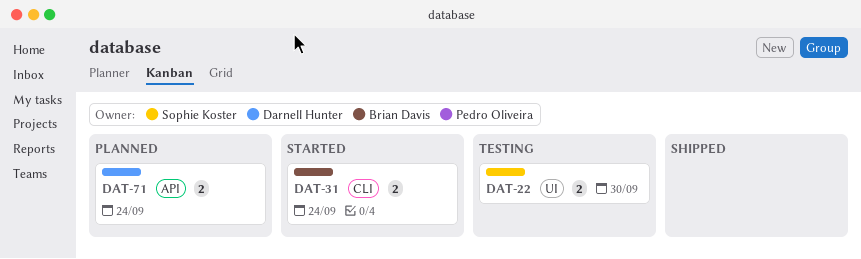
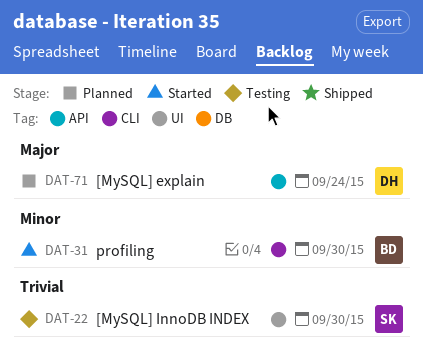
DAT-31, due: Sep 24 -> Sep 30

